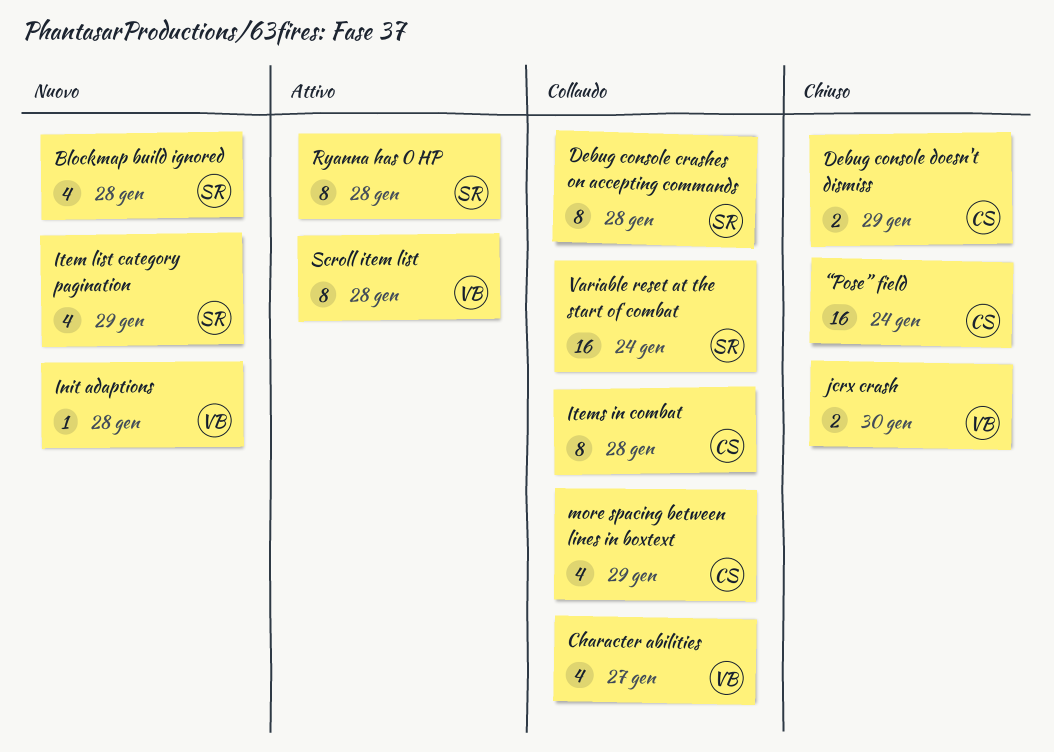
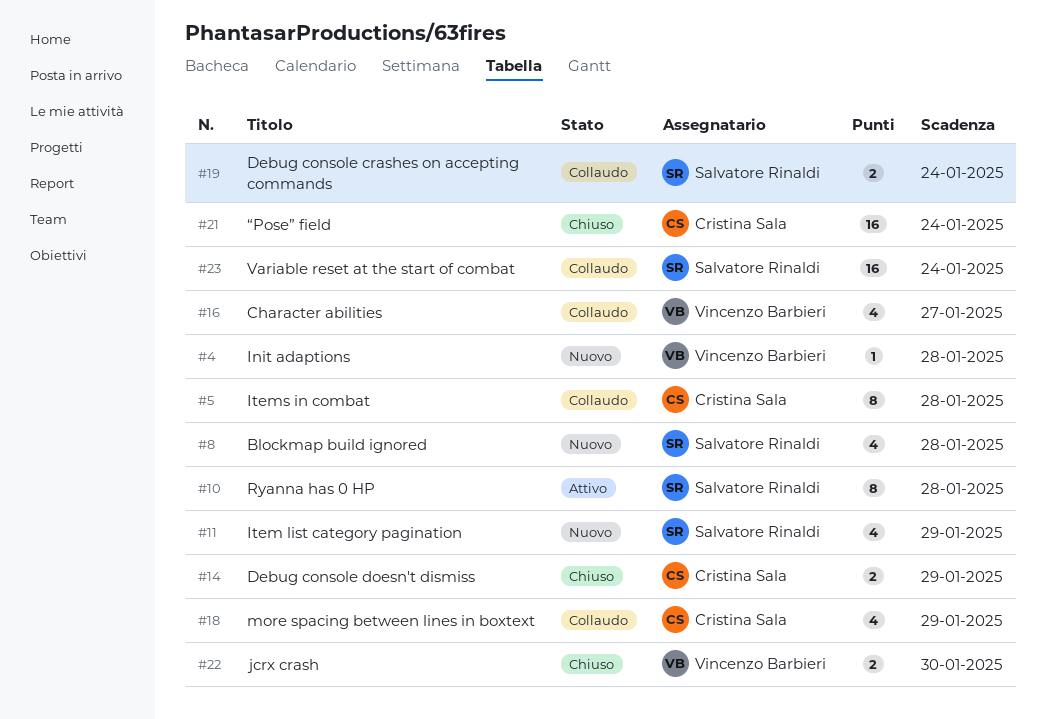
Debug console crashes on accepting commands, estimate: 8 -> 2
Debug console crashes on accepting commands, due: Jan 28 -> Jan 24
Scroll item list: present -> none

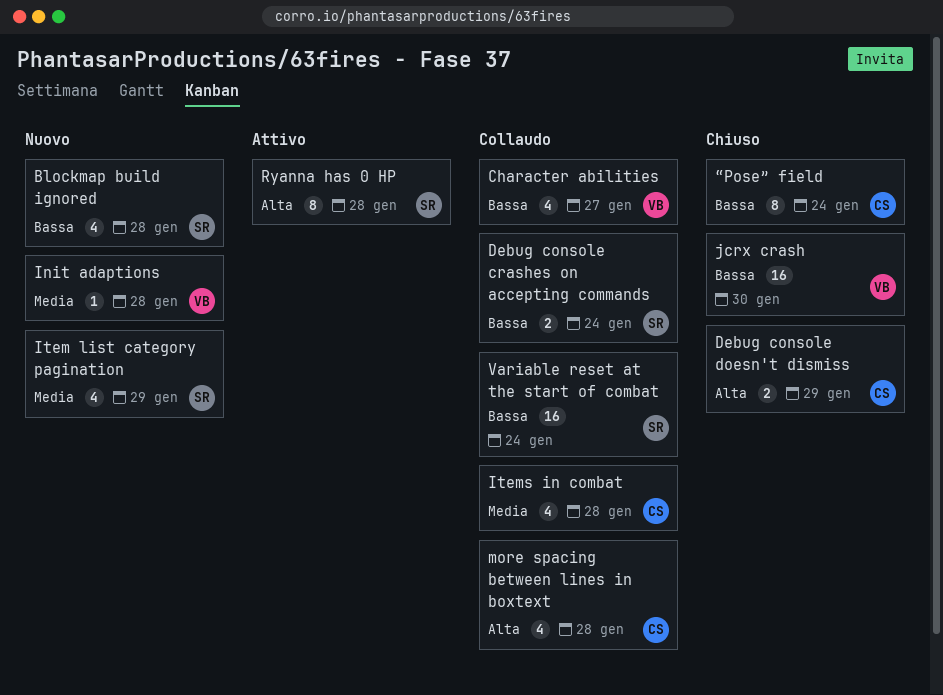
Items in combat, estimate: 8 -> 4
jcrx crash, estimate: 2 -> 16
more spacing between lines in boxtext, due: Jan 29 -> Jan 28
“Pose” field, estimate: 16 -> 8

